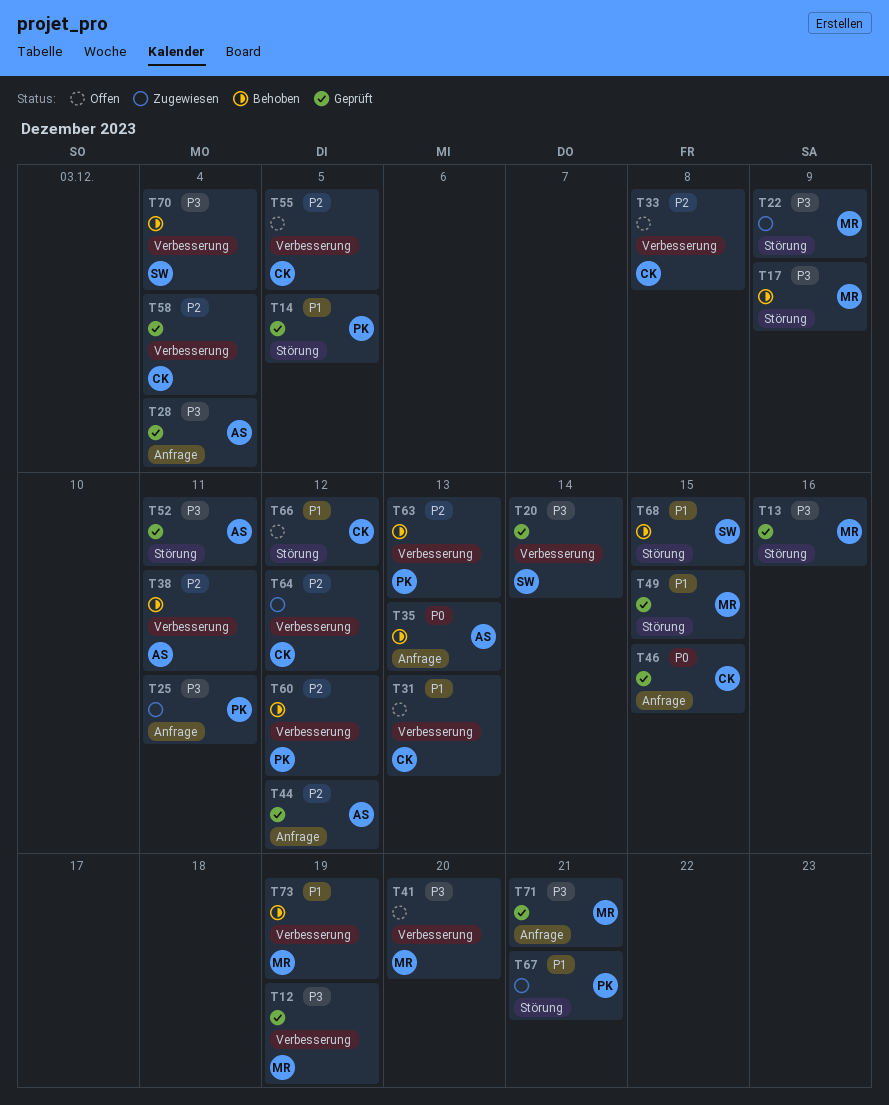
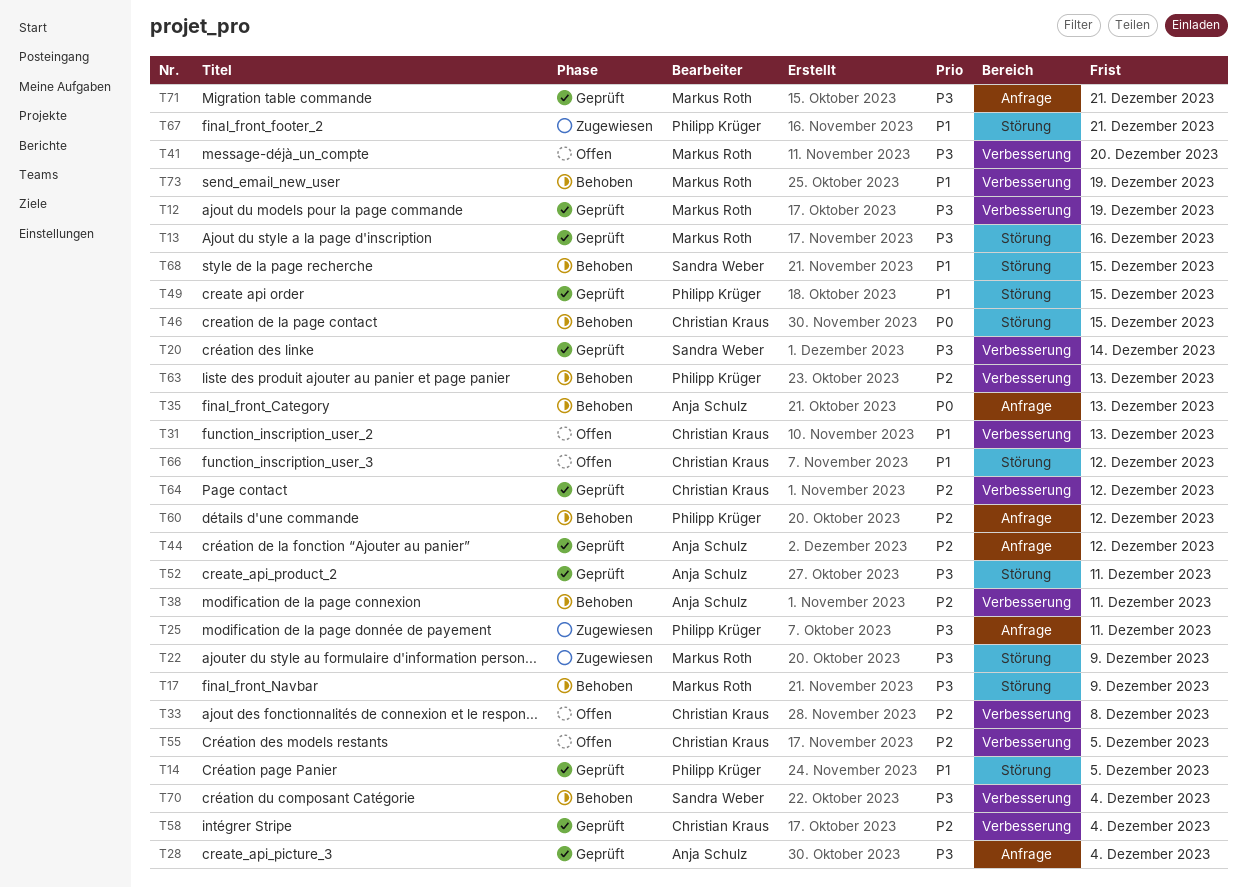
T46, status: Geprüft -> Behoben
T46, label: Anfrage -> Störung
T49, owner: Markus Roth -> Philipp Krüger
T60, label: Verbesserung -> Anfrage
T64, status: Zugewiesen -> Geprüft

